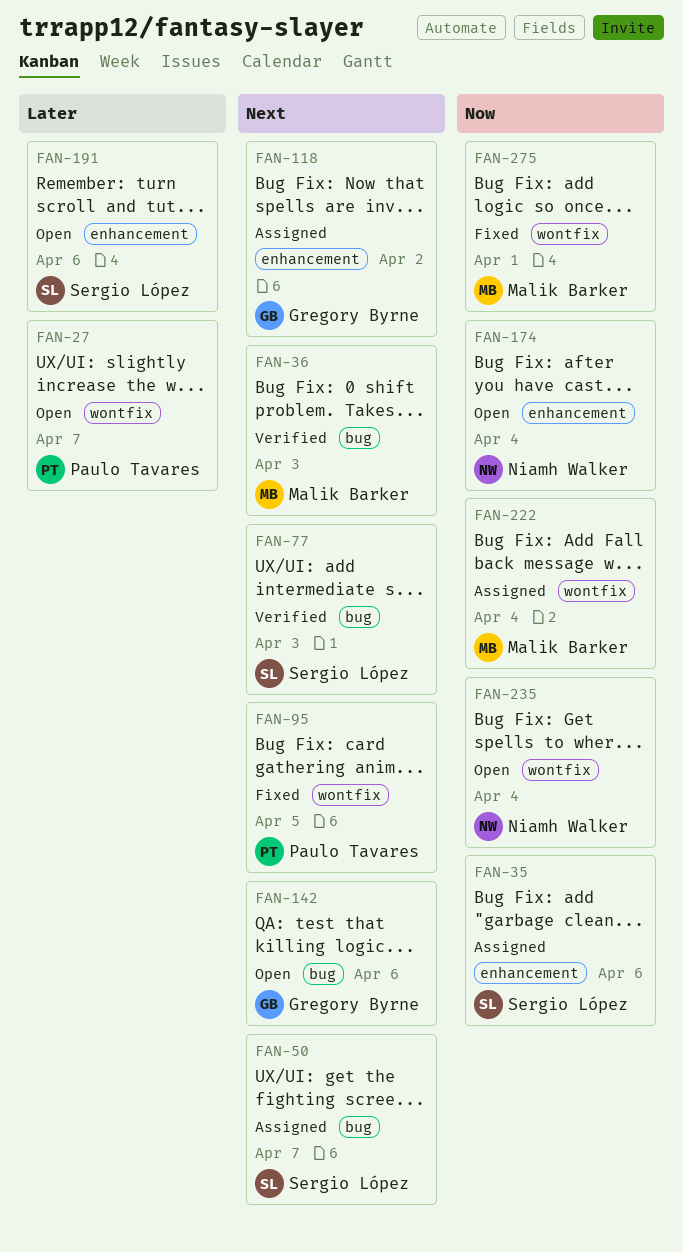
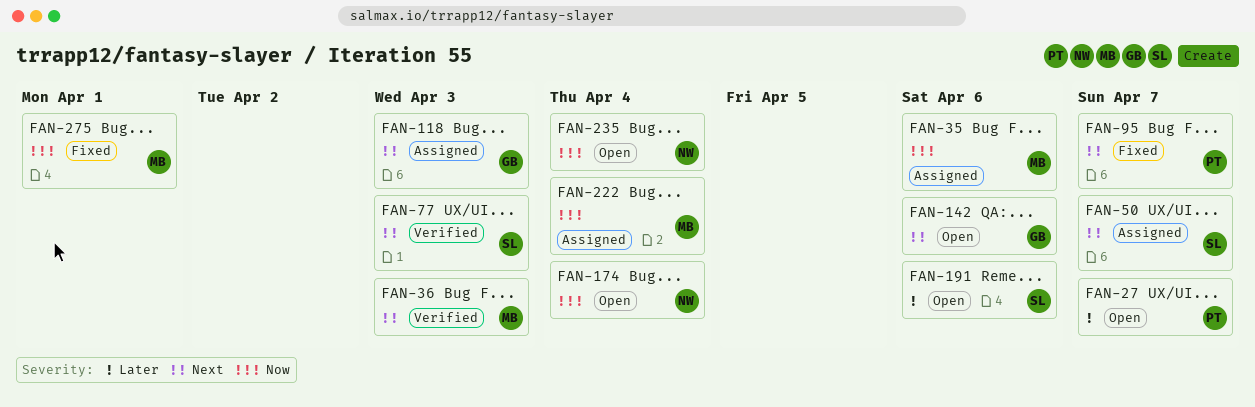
FAN-35, owner: Sergio López -> Malik Barker
FAN-95, due: Apr 5 -> Apr 7
FAN-118, due: Apr 2 -> Apr 3

